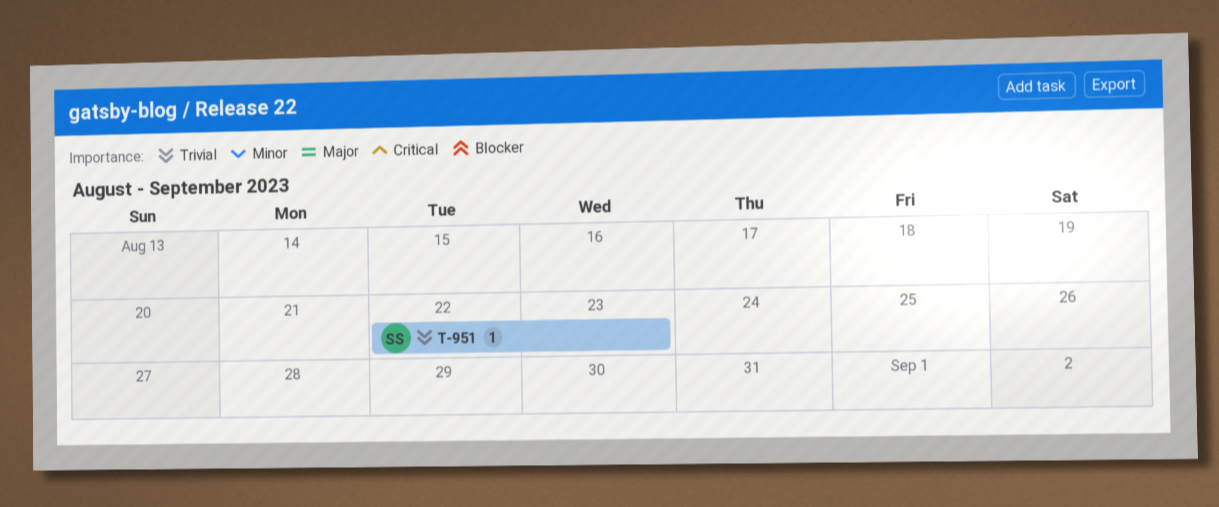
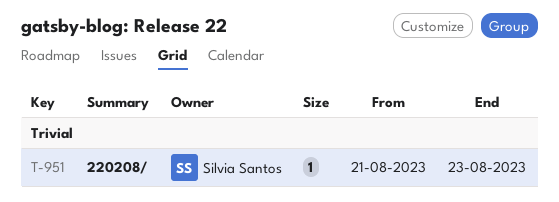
T-951, start: Aug 22 -> Aug 21

